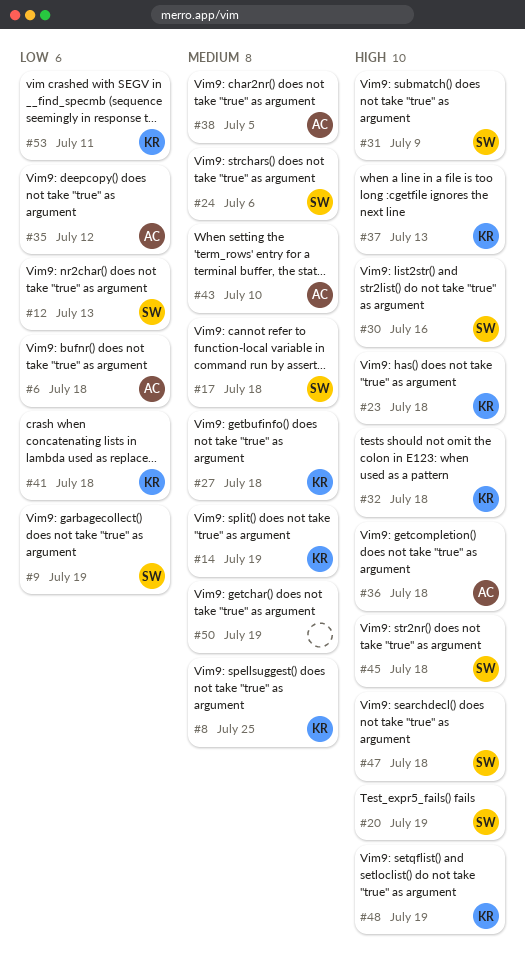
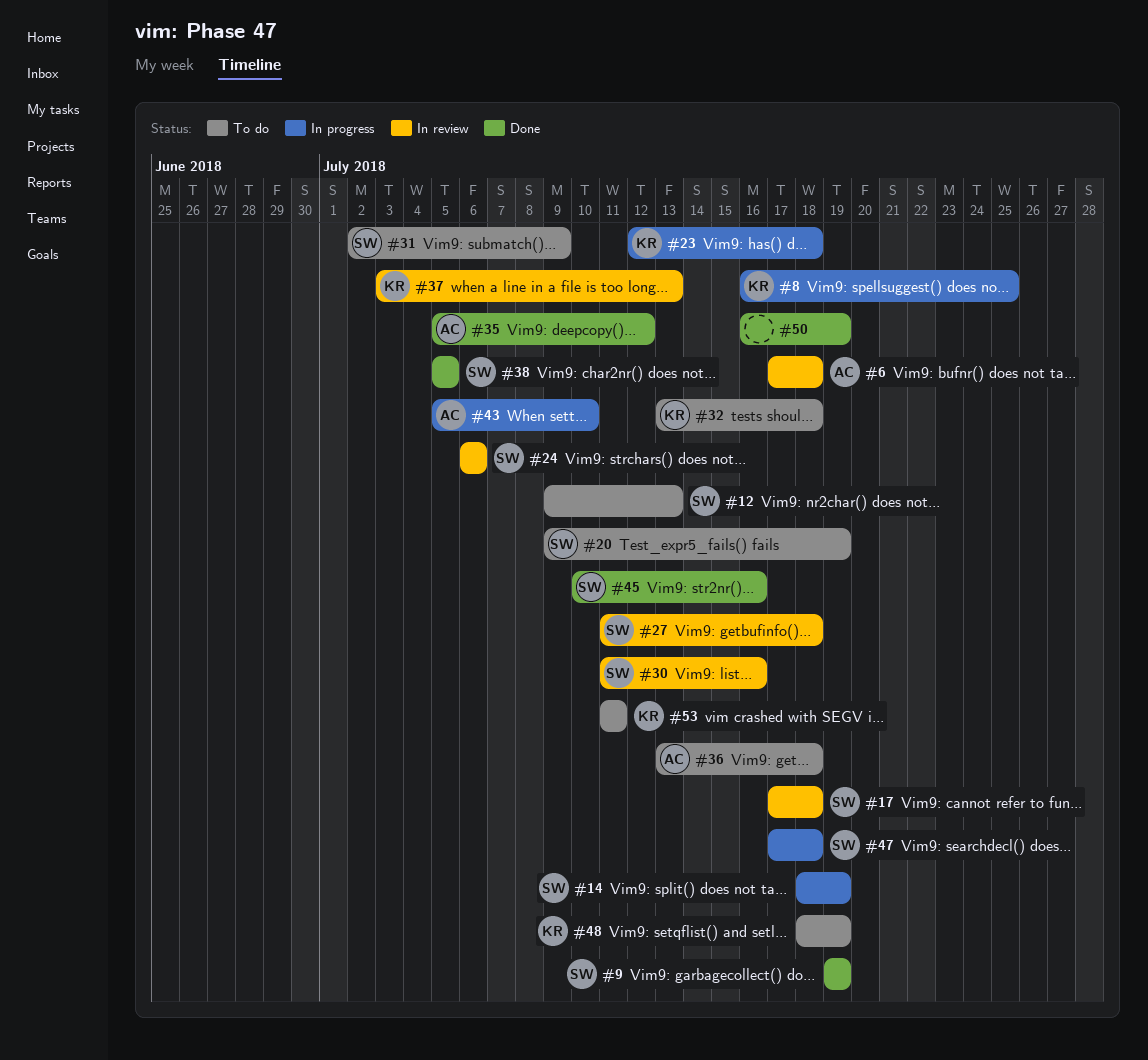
#14, owner: KR -> SW
#27, owner: KR -> SW
#38, owner: AC -> SW
#41: present -> none
#45, due: Jul 18 -> Jul 16

